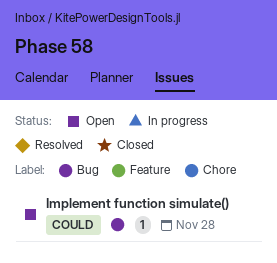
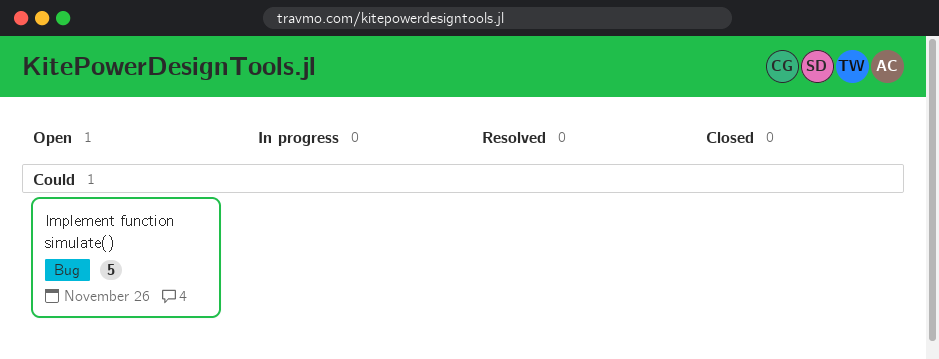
Implement function simulate(), estimate: 1 -> 5
Implement function simulate(), due: Nov 28 -> Nov 26

